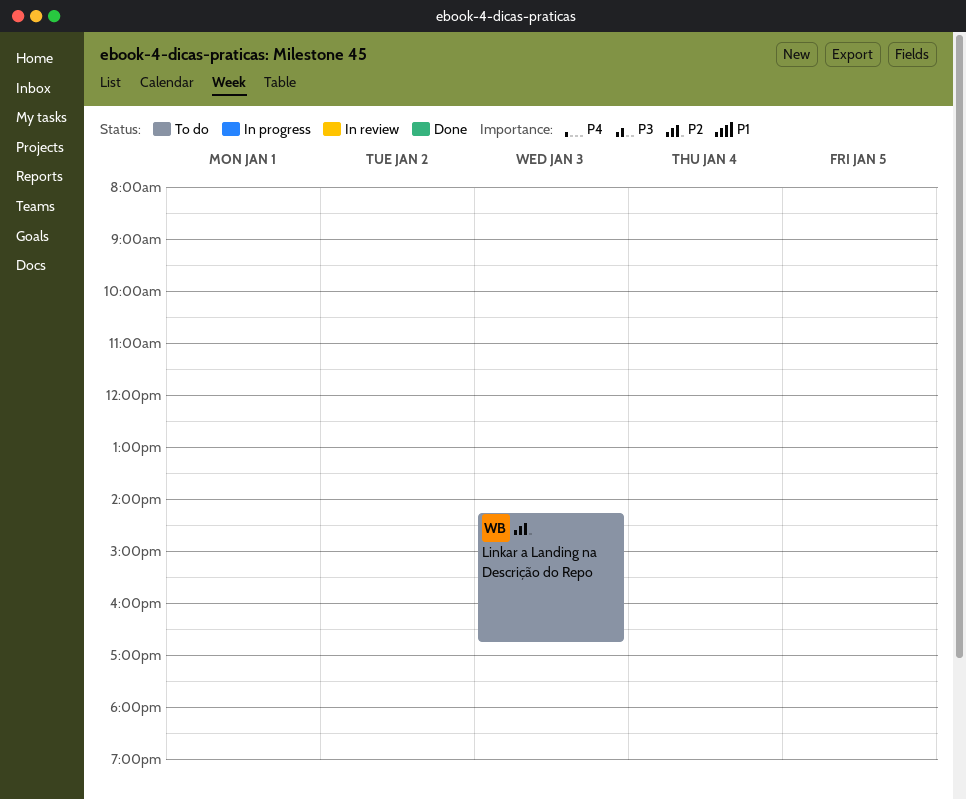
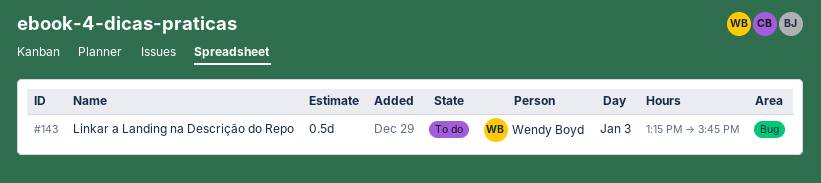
Linkar a Landing na Descrição do Repo, begins: 14:15 -> 13:15
Linkar a Landing na Descrição do Repo, ends: 16:45 -> 15:45

